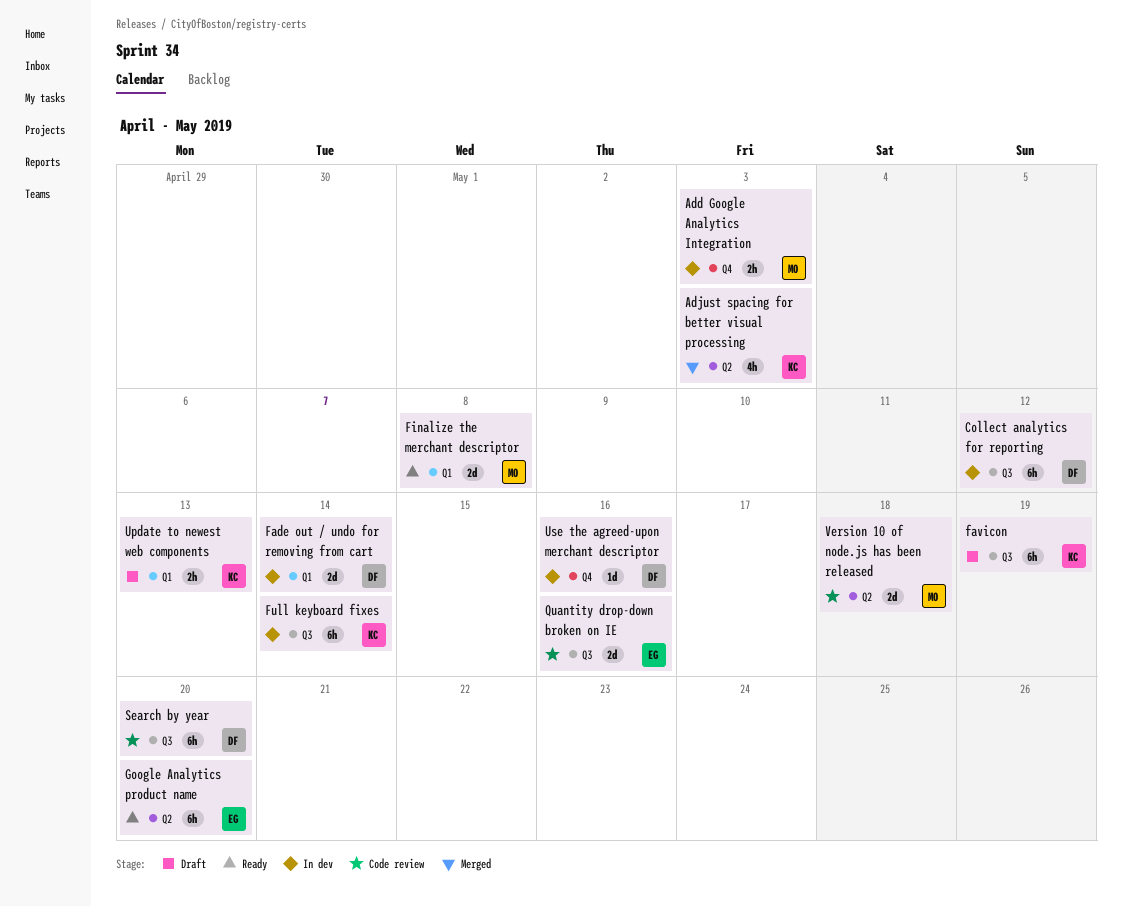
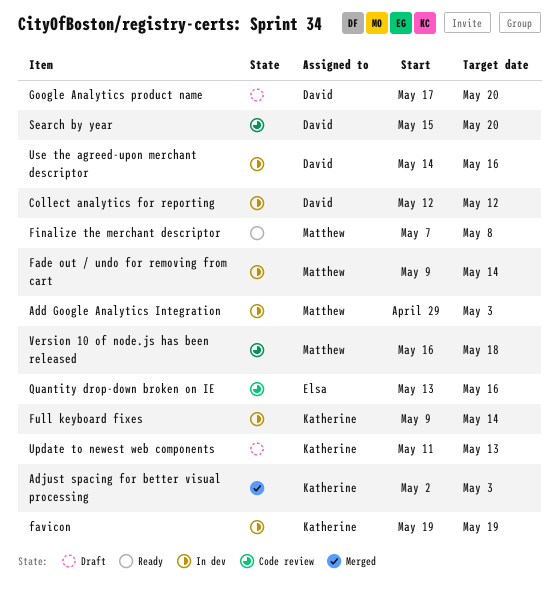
Fade out / undo for removing from cart, owner: David -> Matthew
favicon, status: Draft -> In dev
Google Analytics product name, status: Ready -> Draft
Google Analytics product name, owner: Elsa -> David

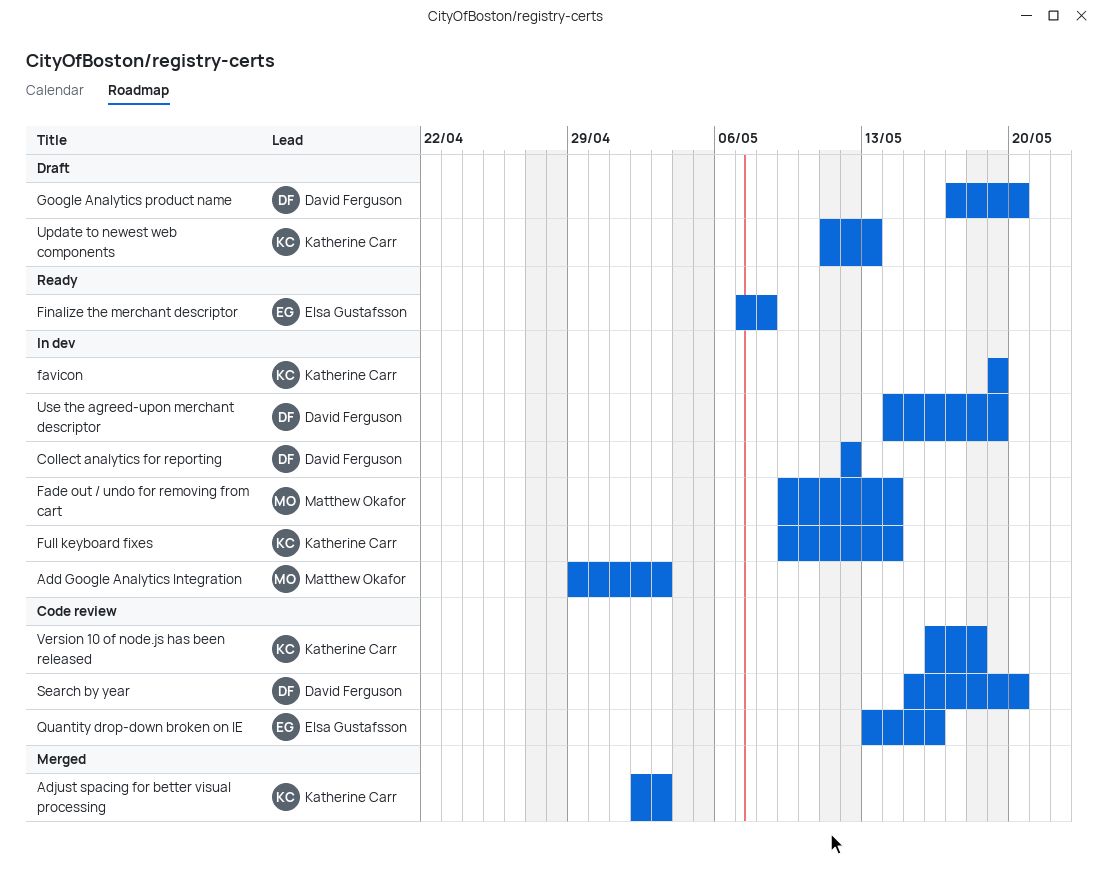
Finalize the merchant descriptor, owner: Matthew Okafor -> Elsa Gustafsson
Use the agreed-upon merchant descriptor, due: May 16 -> May 19
Version 10 of node.js has been released, owner: Matthew Okafor -> Katherine Carr

